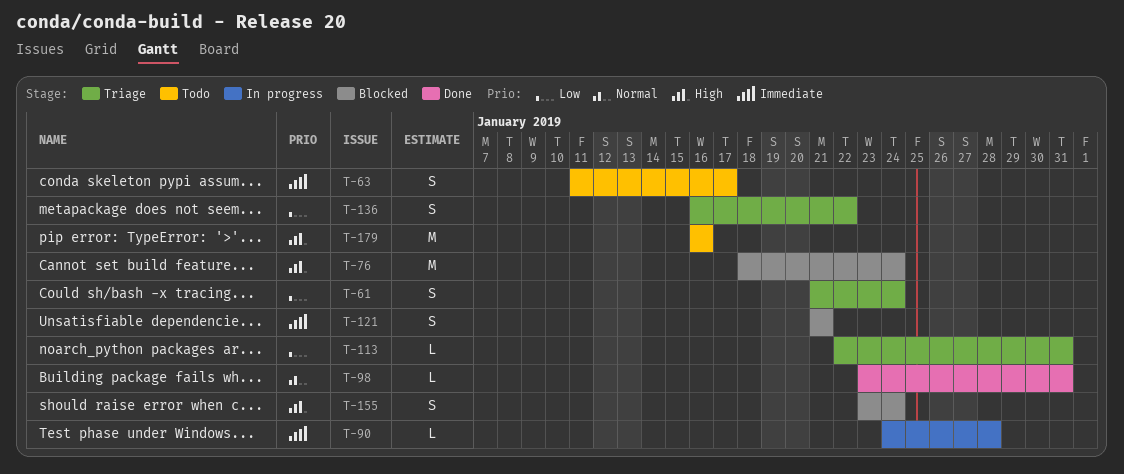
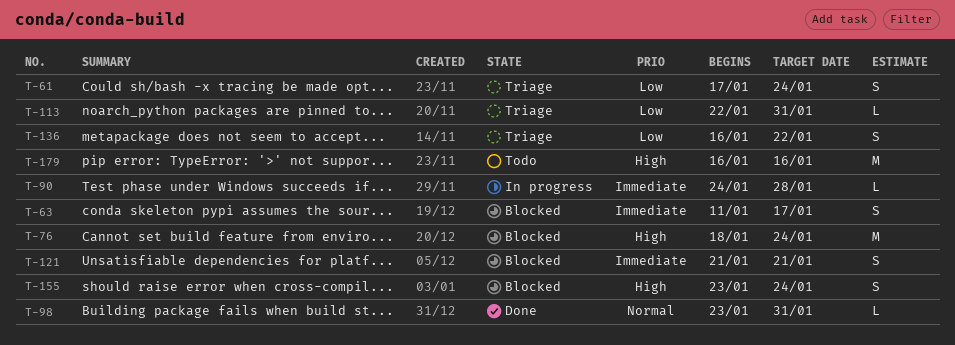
T-61, start: Jan 21 -> Jan 17
T-63, status: Todo -> Blocked

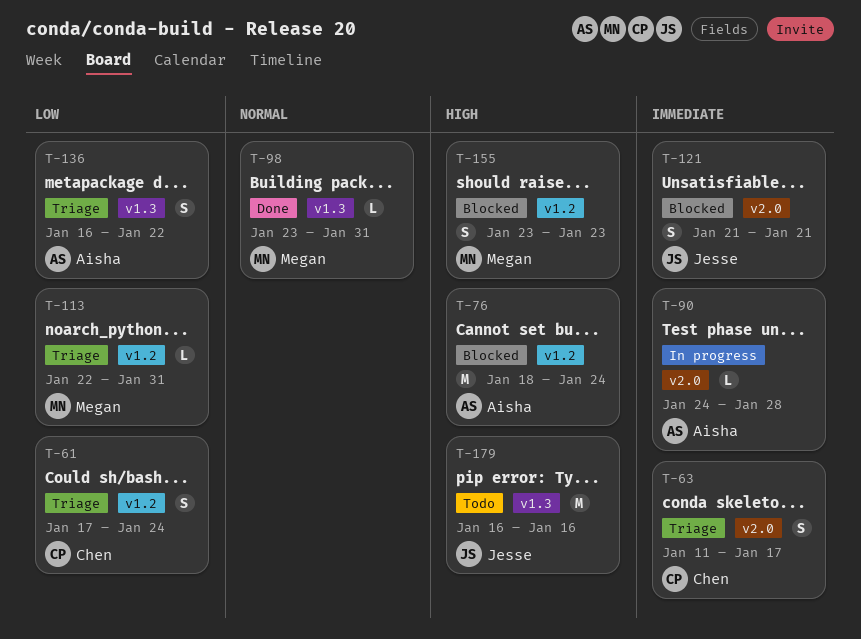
T-63, status: Blocked -> Triage
T-155, due: Jan 24 -> Jan 23

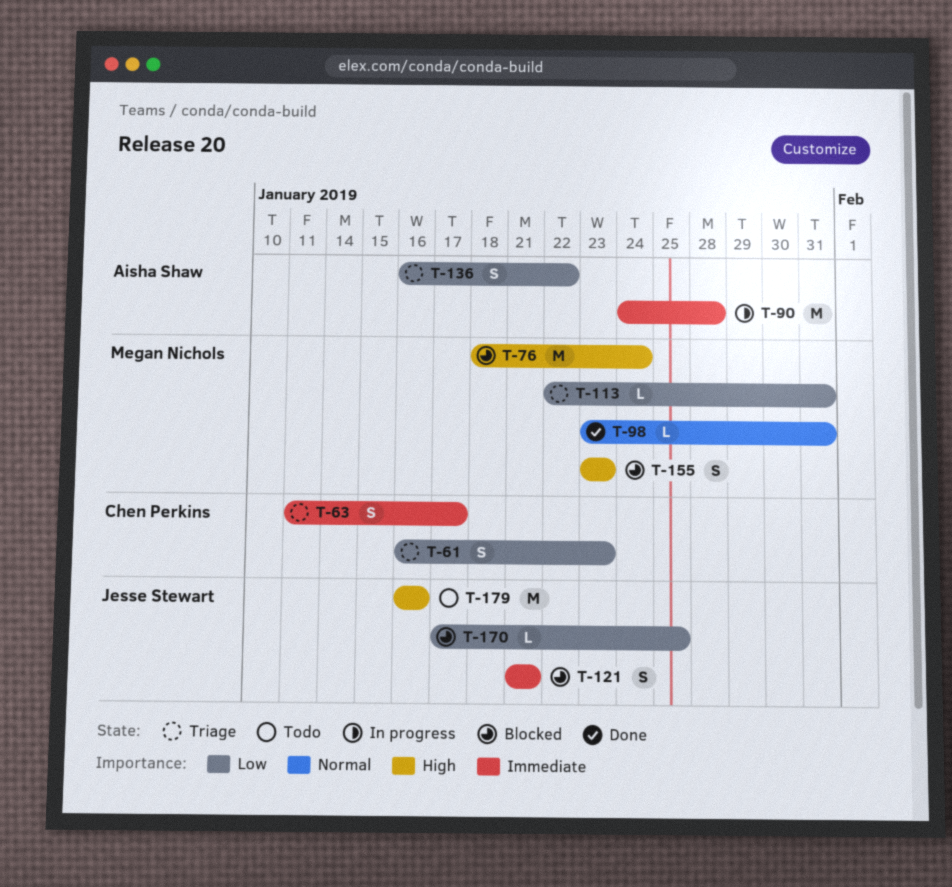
T-61, start: Jan 17 -> Jan 16
T-61, due: Jan 24 -> Jan 23
T-76, owner: Aisha Shaw -> Megan Nichols
T-90, estimate: L -> M
T-170: none -> present

